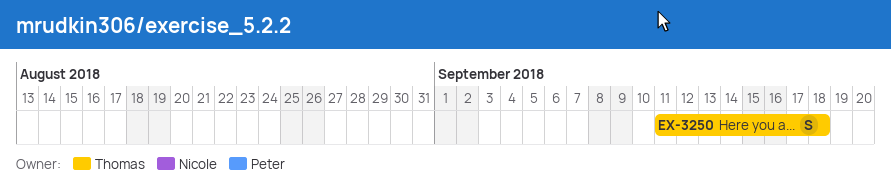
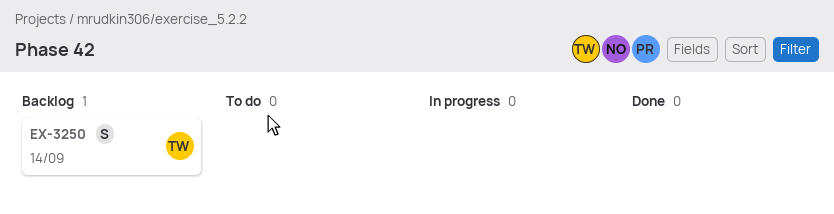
EX-3250, due: Sep 18 -> Sep 14

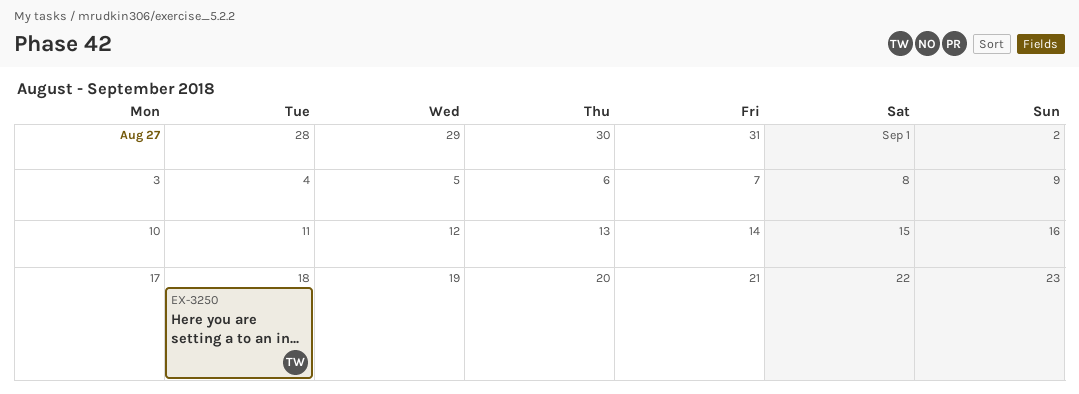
EX-3250, due: Sep 14 -> Sep 18

